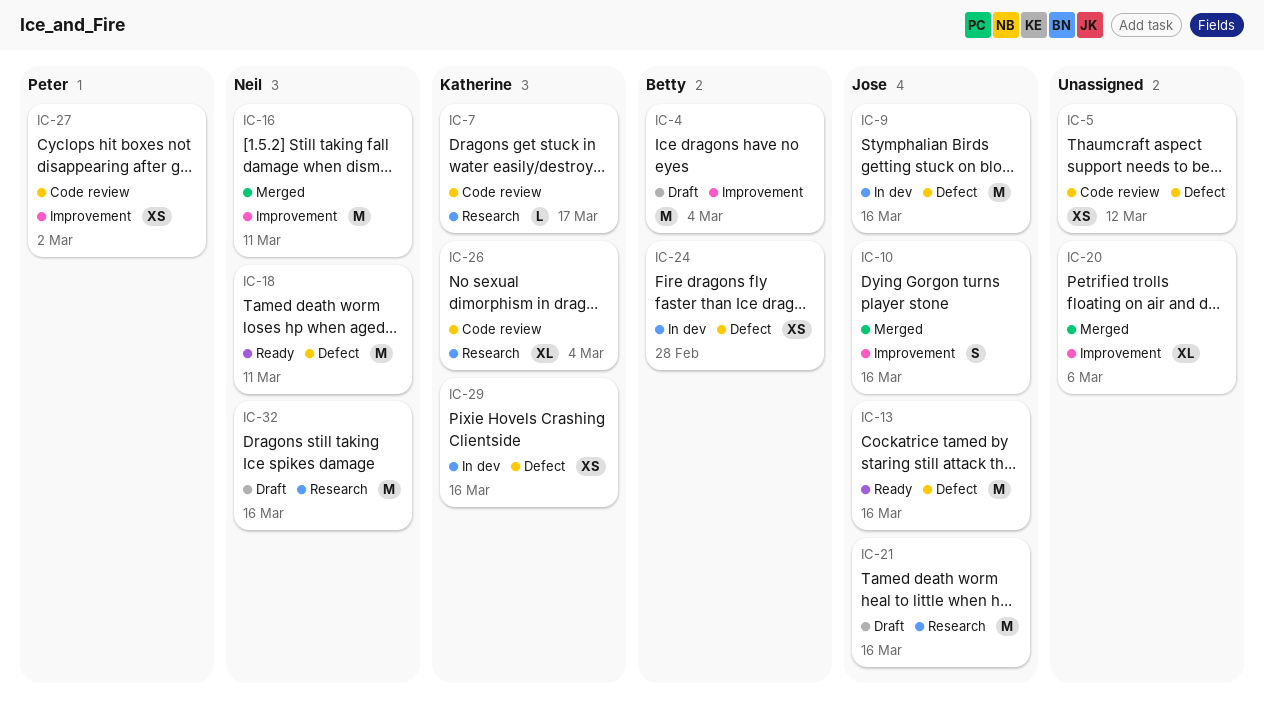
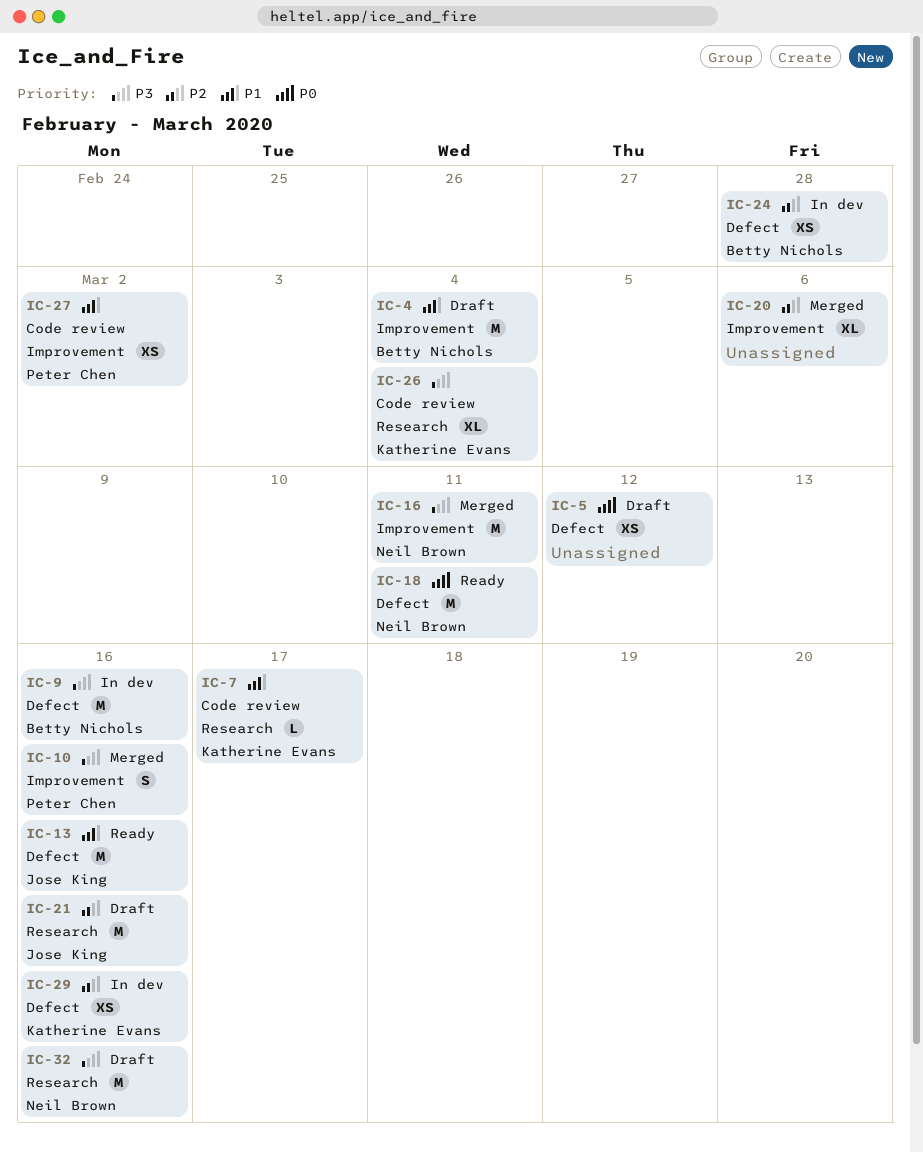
IC-5, status: Code review -> Draft
IC-9, owner: Jose King -> Betty Nichols
IC-10, owner: Jose King -> Peter Chen

